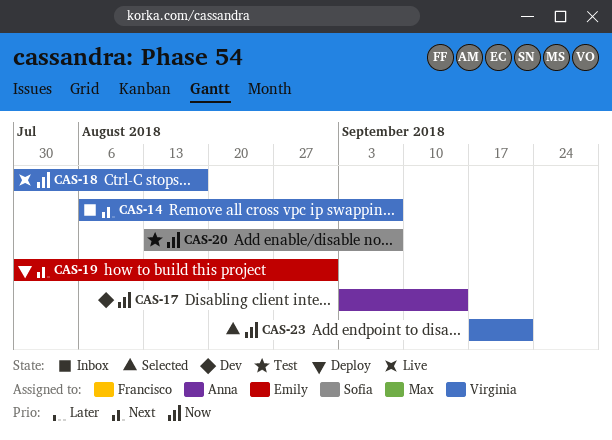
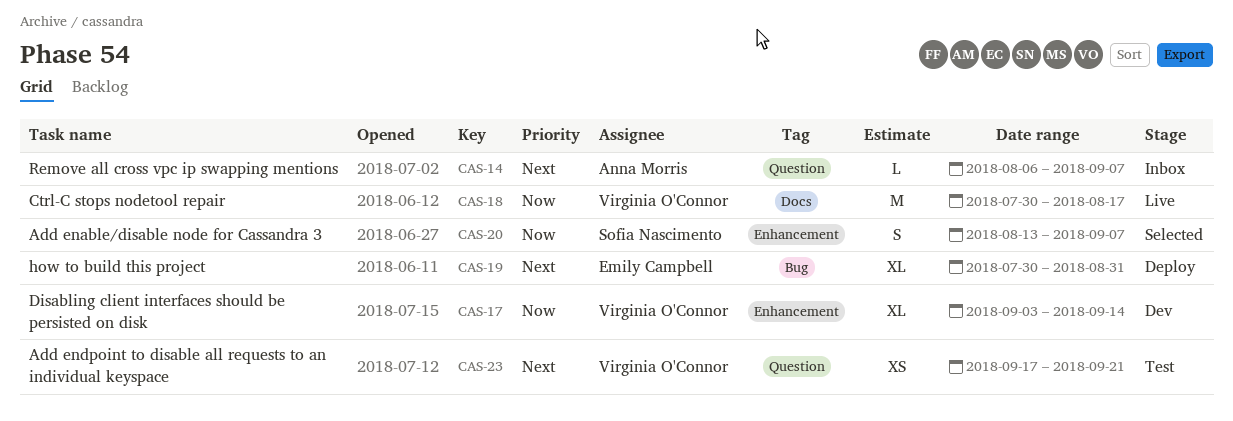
CAS-14, owner: Virginia O'Connor -> Anna Morris
CAS-17, owner: Anna Morris -> Virginia O'Connor
CAS-20, status: Test -> Selected
CAS-23, status: Selected -> Test
CAS-23, priority: Now -> Next

